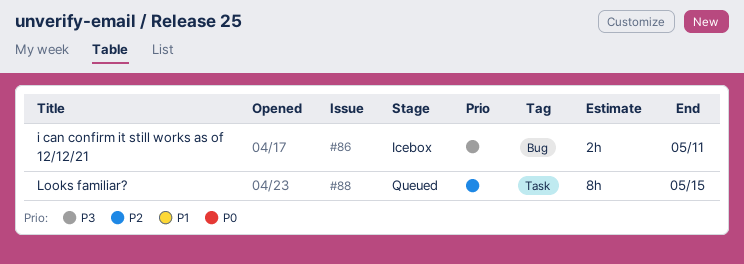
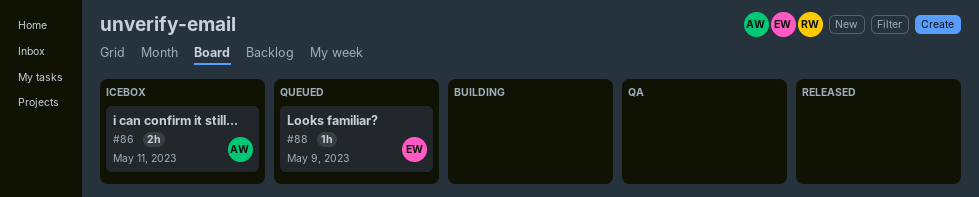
#88, estimate: 8h -> 1h
#88, due: May 15 -> May 9

